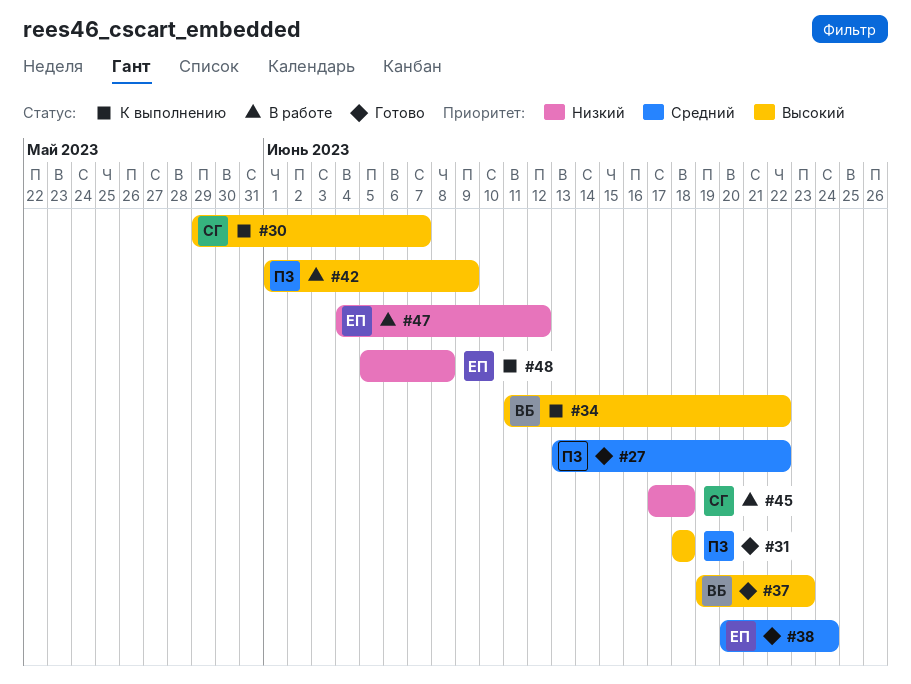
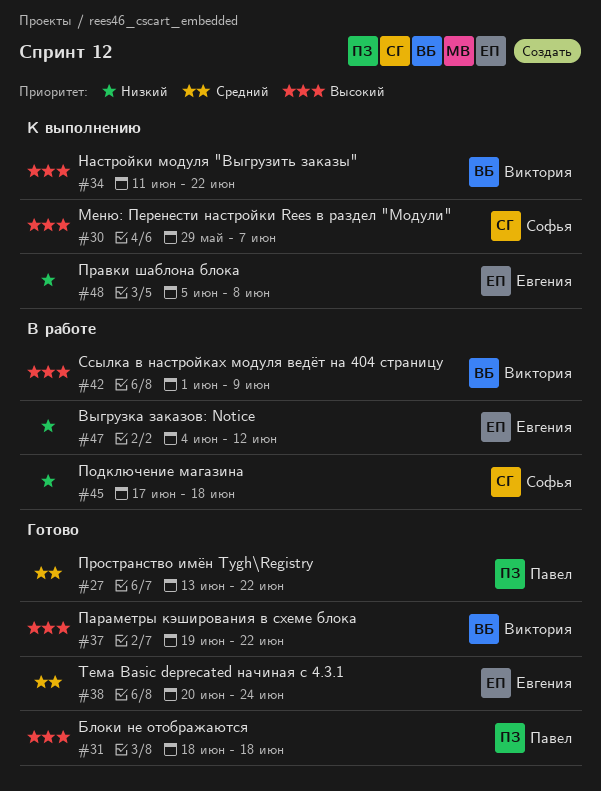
#37, due: Jun 23 -> Jun 22
#42, owner: Павел -> Виктория

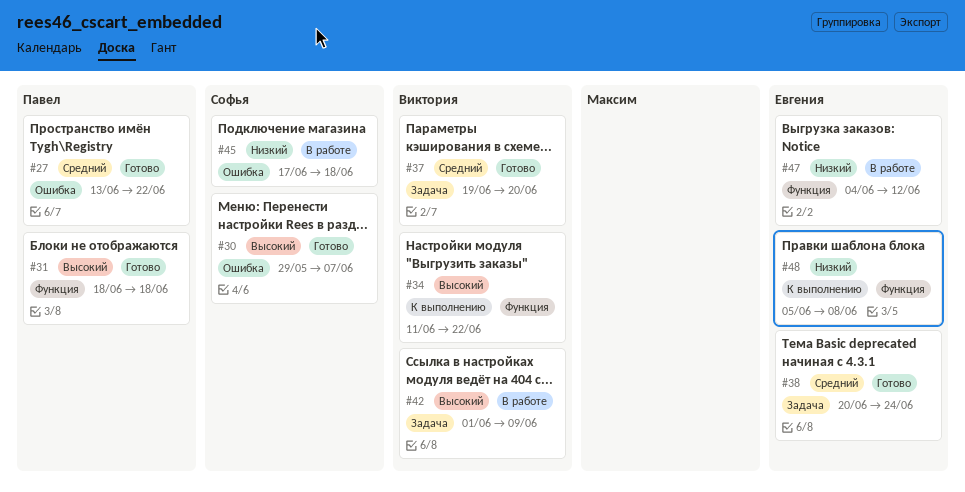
#30, status: К выполнению -> Готово
#37, priority: Высокий -> Средний
#37, due: Jun 22 -> Jun 20

